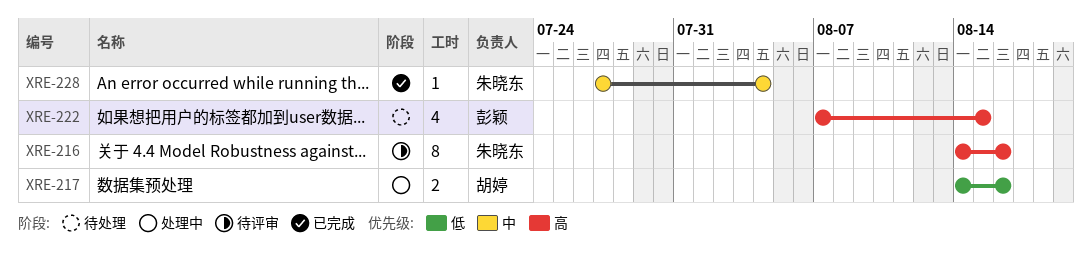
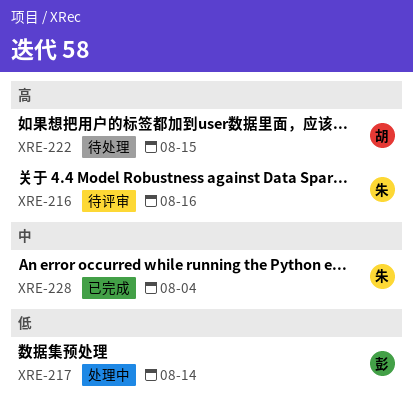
XRE-217, owner: 胡婷 -> 彭颖
XRE-217, due: Aug 16 -> Aug 14
XRE-222, owner: 彭颖 -> 胡婷

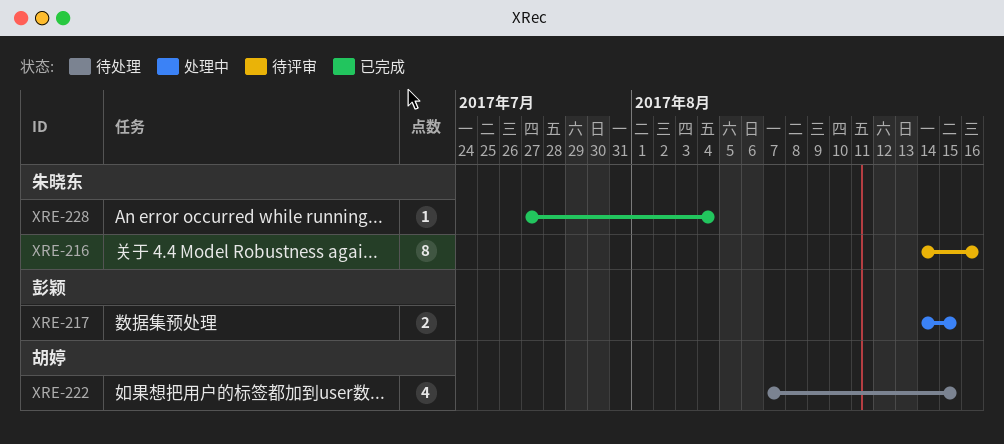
XRE-217, due: Aug 14 -> Aug 15

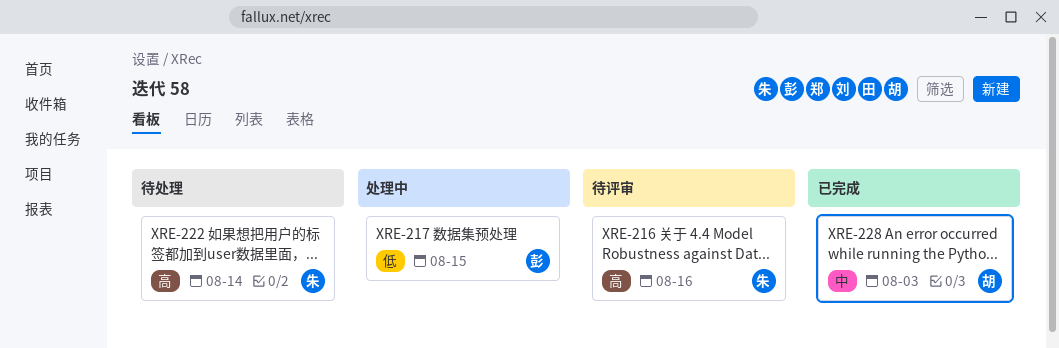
XRE-222, owner: 胡婷 -> 朱晓东
XRE-222, due: Aug 15 -> Aug 14
XRE-228, owner: 朱晓东 -> 胡婷
XRE-228, due: Aug 4 -> Aug 3

